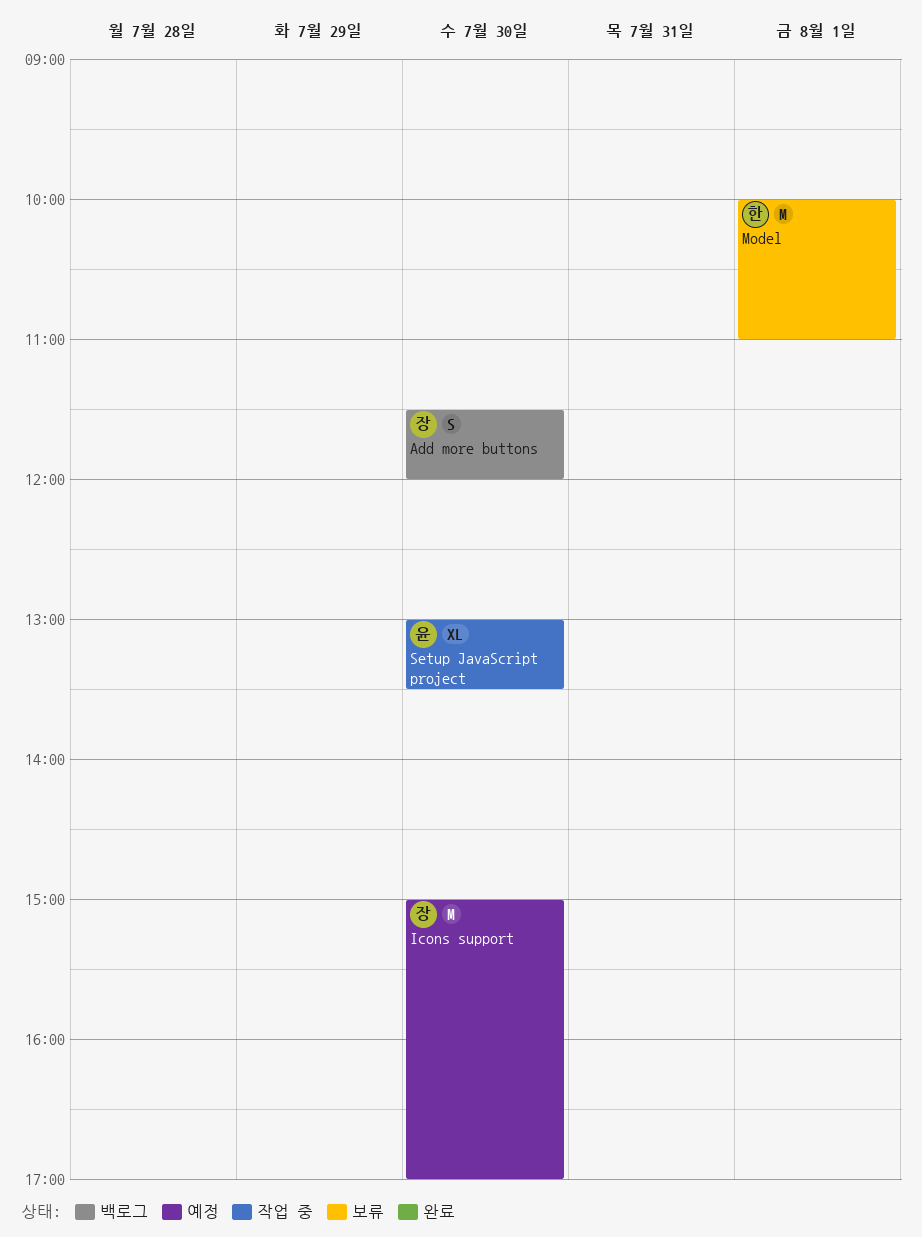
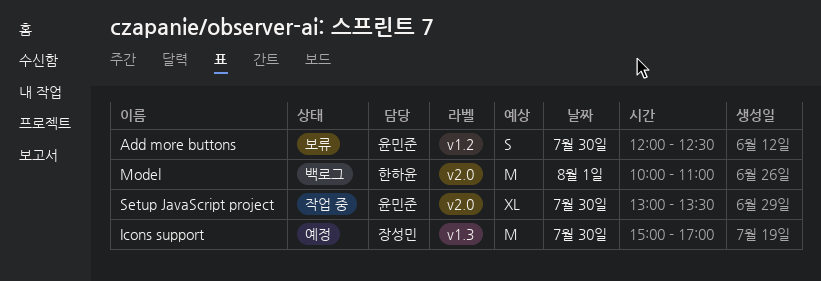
Add more buttons, status: 백로그 -> 보류
Add more buttons, owner: 장성민 -> 윤민준
Add more buttons, begins: 11:30 -> 12:00
Add more buttons, ends: 12:00 -> 12:30
Model, status: 보류 -> 백로그

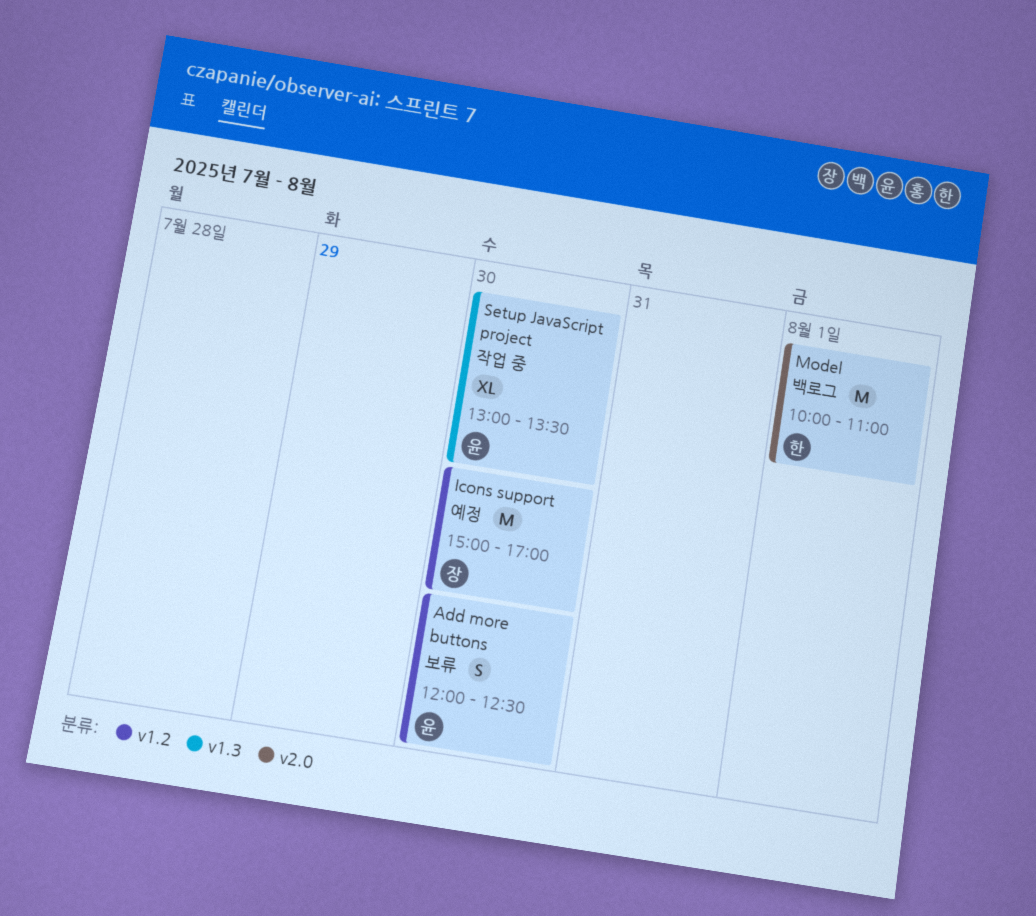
Icons support, label: v1.3 -> v1.2
Setup JavaScript project, label: v2.0 -> v1.3

